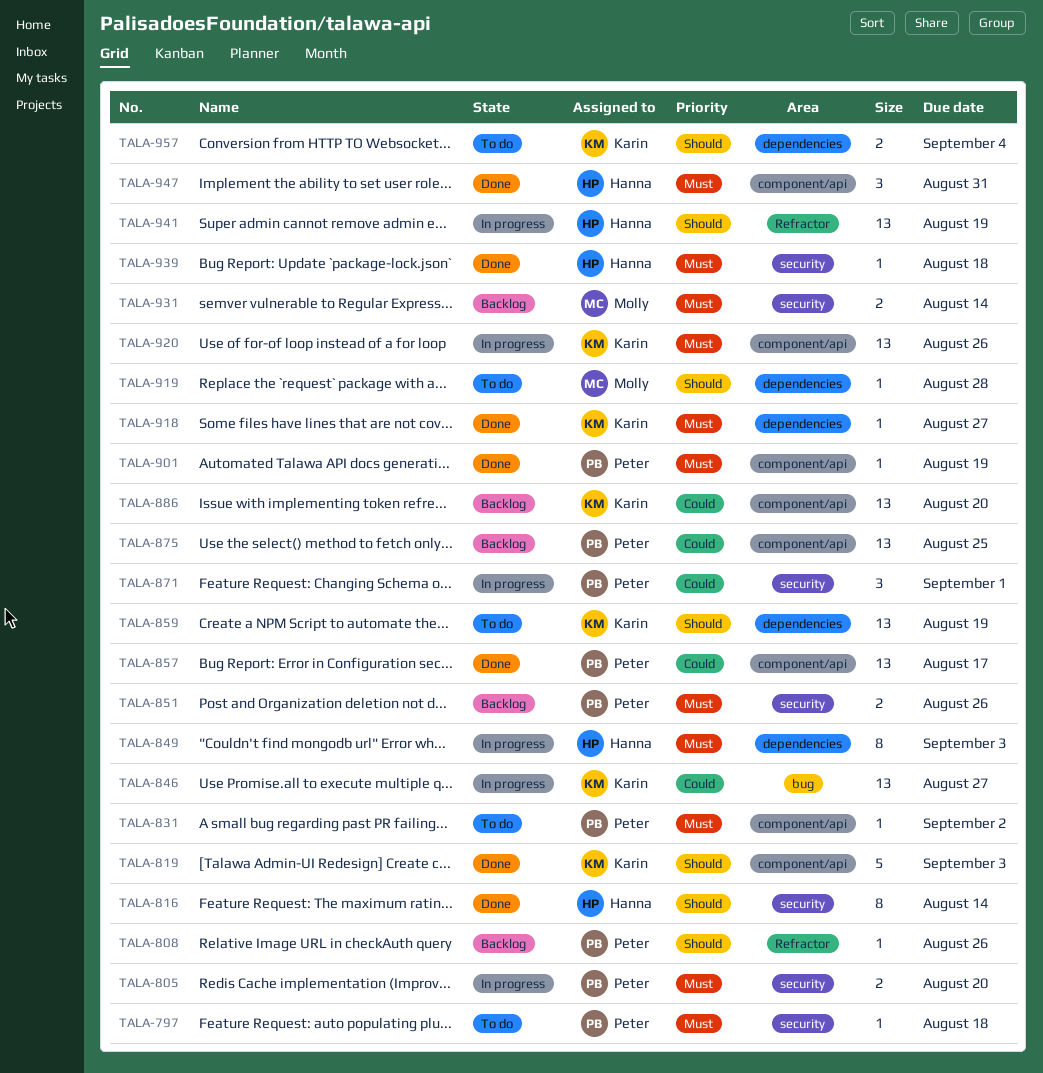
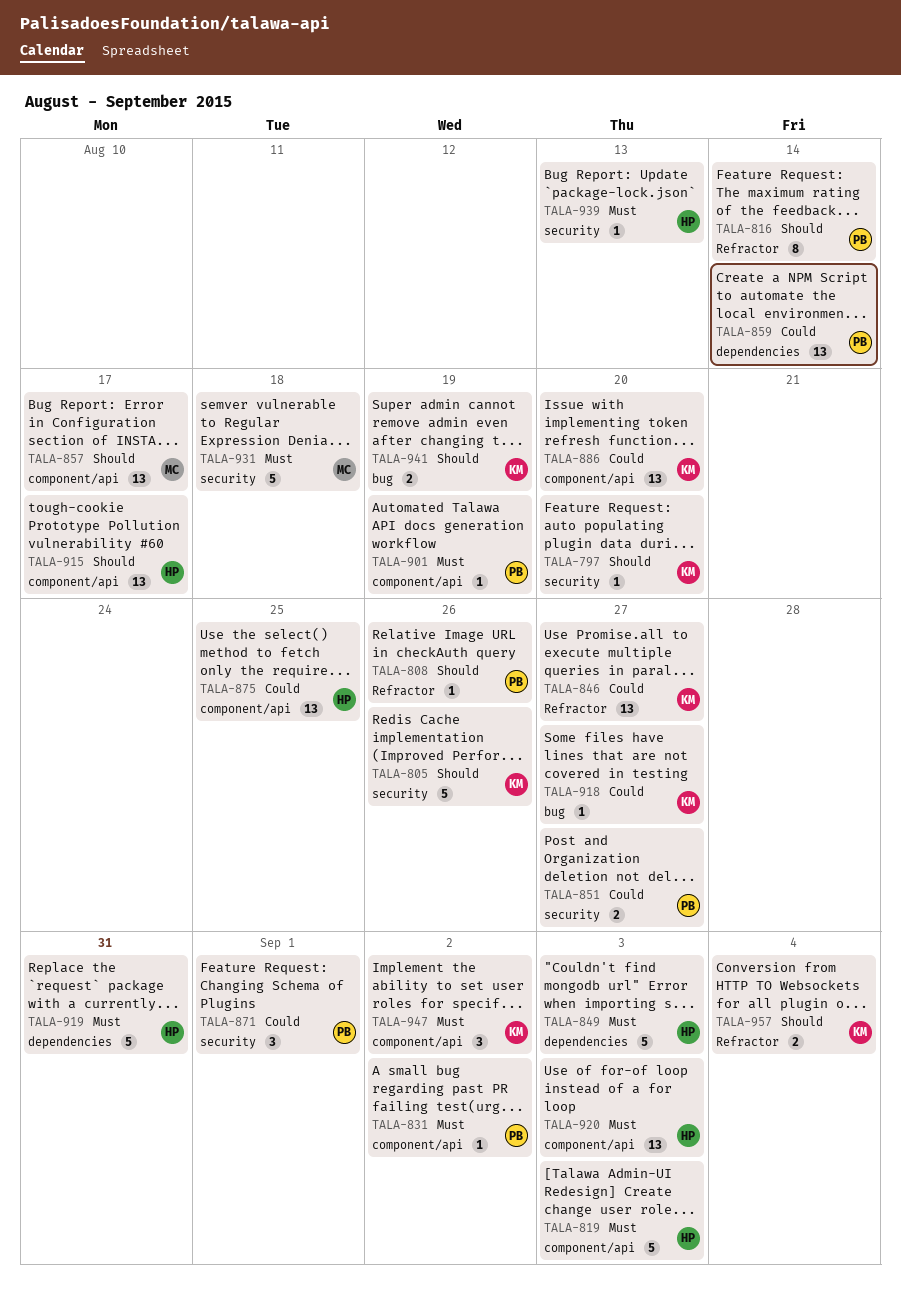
TALA-797, owner: Peter -> Karin
TALA-797, priority: Must -> Should
TALA-797, due: Aug 18 -> Aug 20
TALA-805, owner: Peter -> Karin
TALA-805, priority: Must -> Should
TALA-805, estimate: 2 -> 5
TALA-805, due: Aug 20 -> Aug 26
TALA-816, owner: Hanna -> Peter
TALA-816, label: security -> Refractor
TALA-819, owner: Karin -> Hanna
TALA-819, priority: Should -> Must
TALA-846, label: bug -> Refractor
TALA-849, estimate: 8 -> 5
TALA-851, priority: Must -> Could
TALA-851, due: Aug 26 -> Aug 27
TALA-857, owner: Peter -> Molly
TALA-857, priority: Could -> Should
TALA-859, owner: Karin -> Peter
TALA-859, priority: Should -> Could
TALA-859, due: Aug 19 -> Aug 14
TALA-875, owner: Peter -> Hanna
TALA-915: none -> present
TALA-918, priority: Must -> Could
TALA-918, label: dependencies -> bug
TALA-919, owner: Molly -> Hanna
TALA-919, priority: Should -> Must
TALA-919, estimate: 1 -> 5
TALA-919, due: Aug 28 -> Aug 31
TALA-920, owner: Karin -> Hanna
TALA-920, due: Aug 26 -> Sep 3
TALA-931, estimate: 2 -> 5
TALA-931, due: Aug 14 -> Aug 18
TALA-939, due: Aug 18 -> Aug 13
TALA-941, owner: Hanna -> Karin
TALA-941, label: Refractor -> bug
TALA-941, estimate: 13 -> 2
TALA-947, owner: Hanna -> Karin
TALA-947, due: Aug 31 -> Sep 2
TALA-957, label: dependencies -> Refractor

